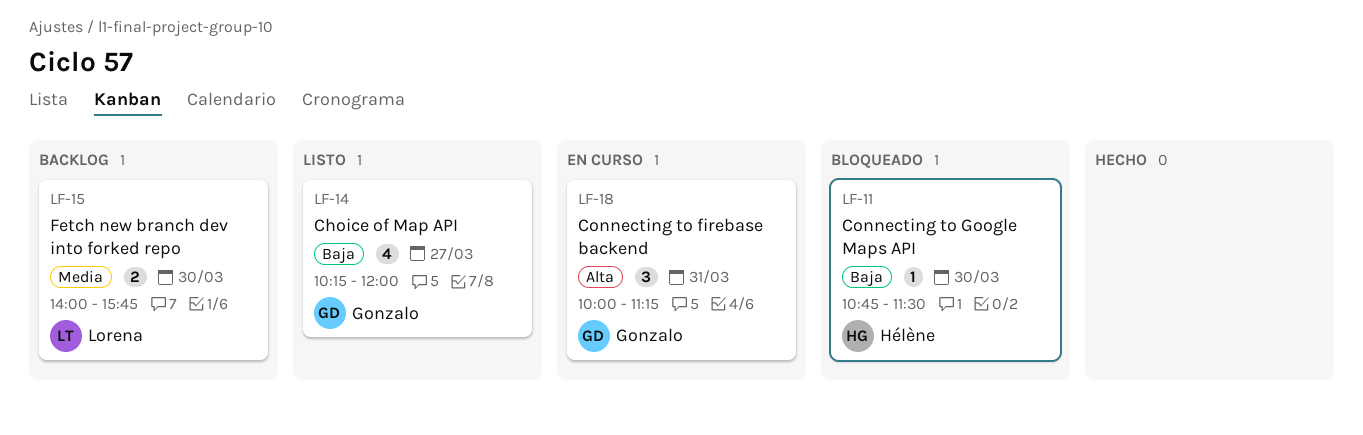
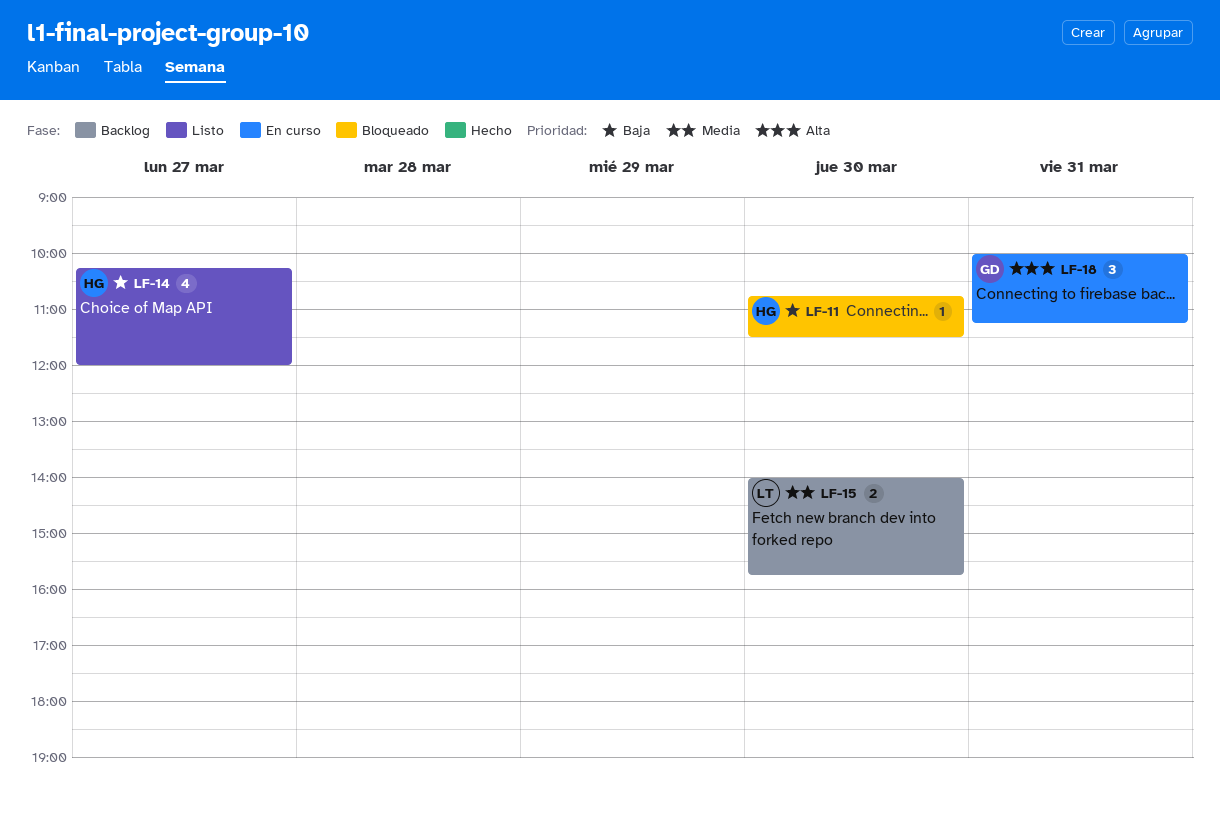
LF-14, owner: Gonzalo -> Hélène

